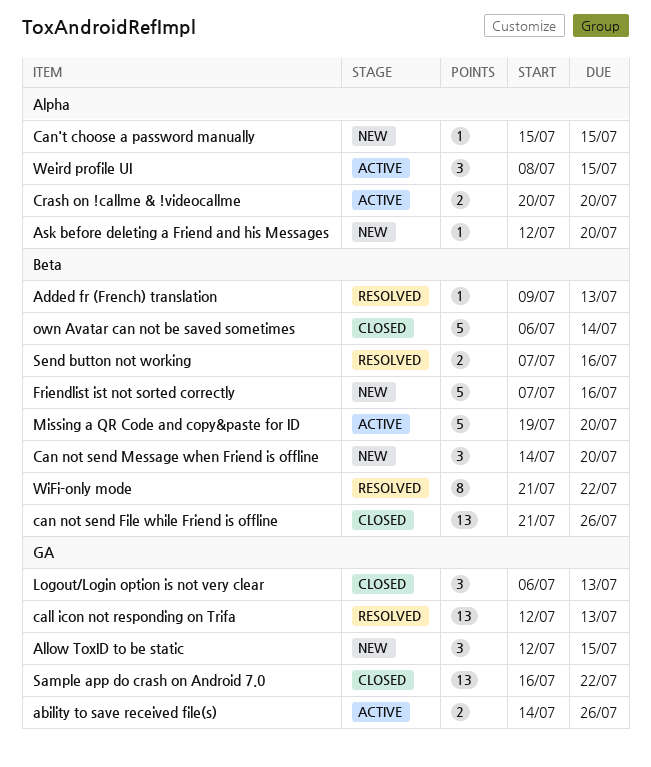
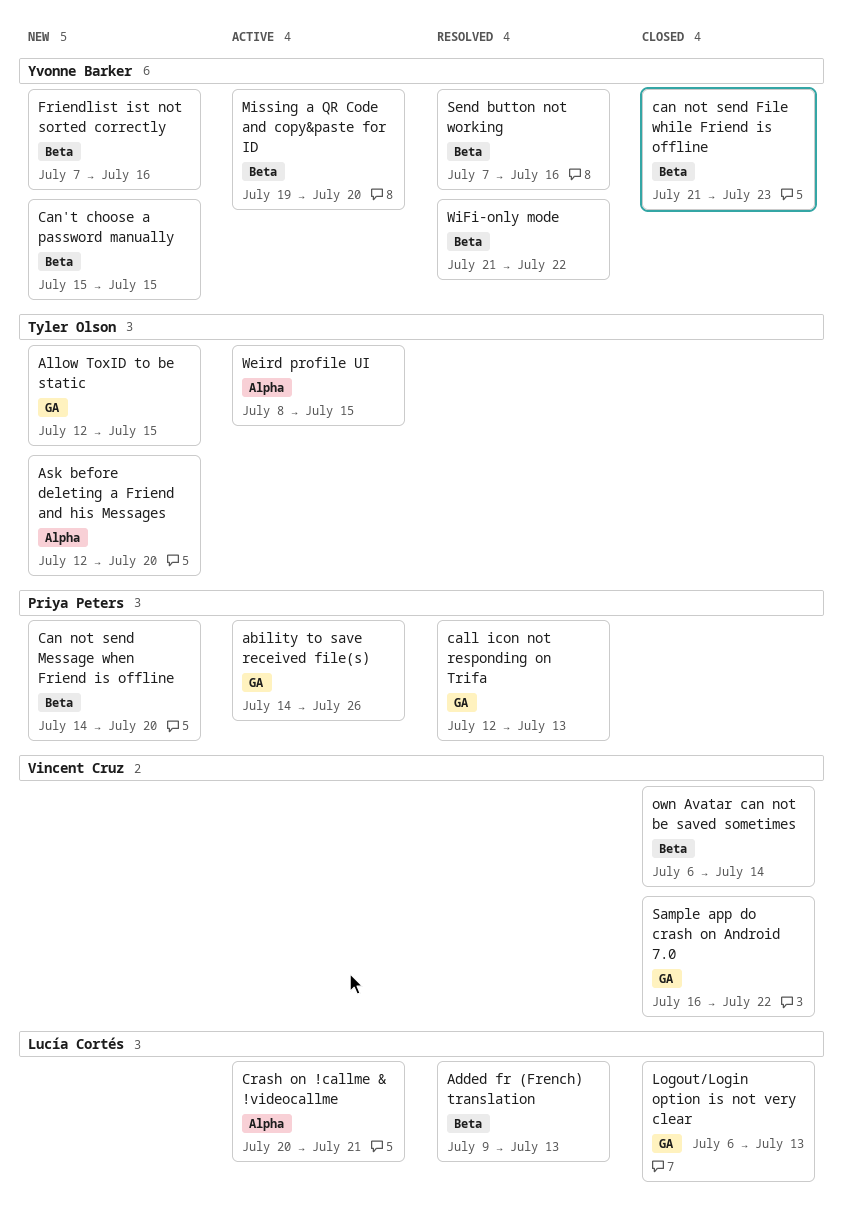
can not send File while Friend is offline, due: Jul 26 -> Jul 23
Can't choose a password manually, label: Alpha -> Beta
Crash on !callme & !videocallme, due: Jul 20 -> Jul 21

